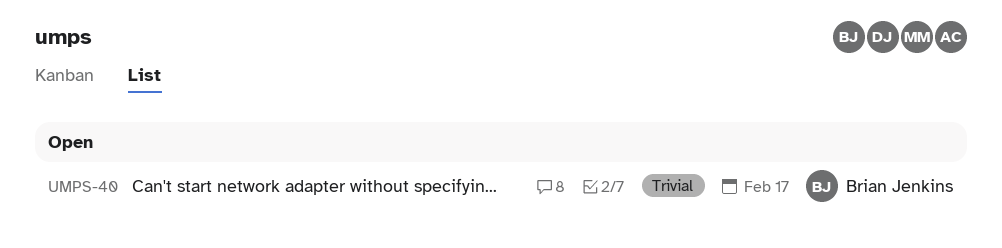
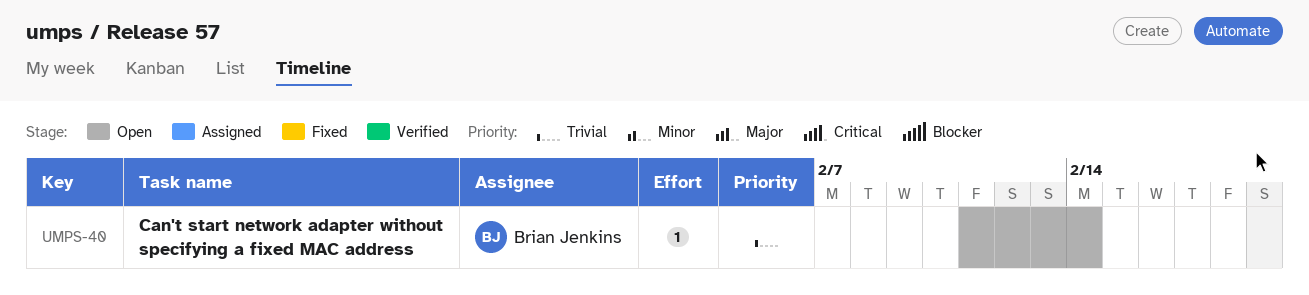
UMPS-40, due: Feb 17 -> Feb 14

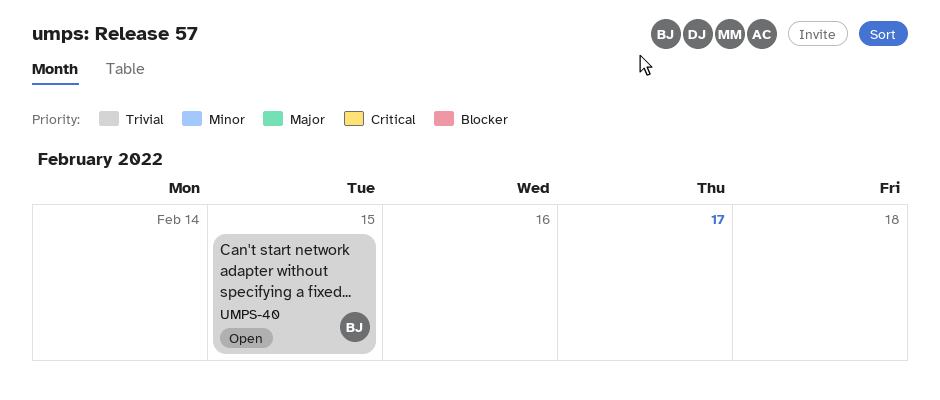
UMPS-40, due: Feb 14 -> Feb 15

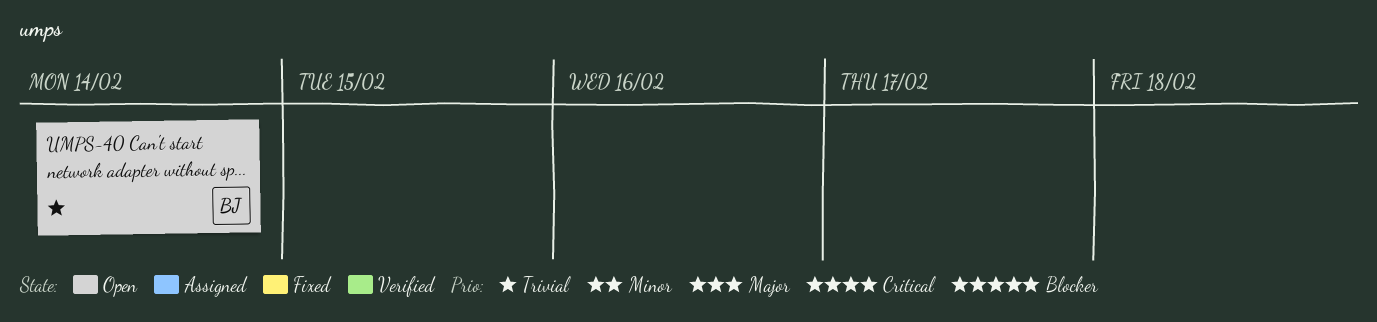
UMPS-40, due: Feb 15 -> Feb 14

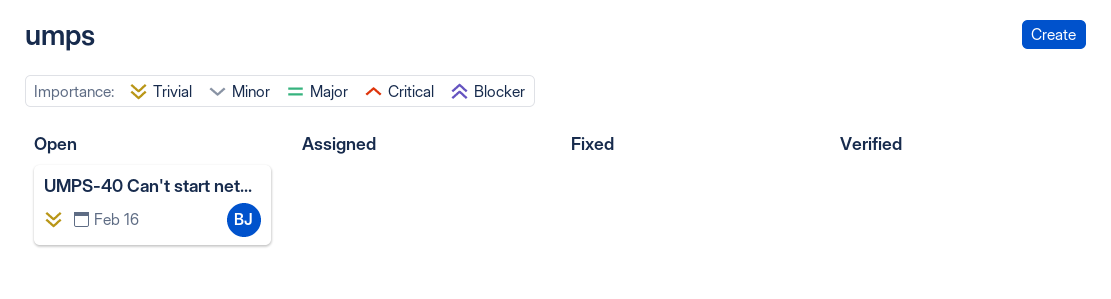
UMPS-40, due: Feb 14 -> Feb 16

